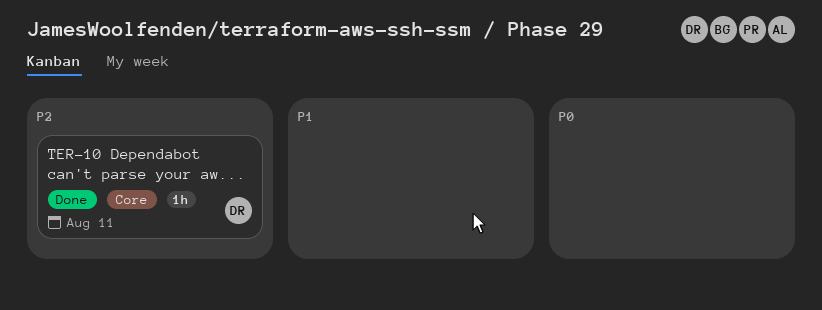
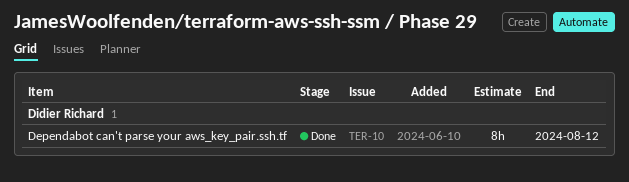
TER-10, estimate: 1h -> 8h
TER-10, due: Aug 11 -> Aug 12

